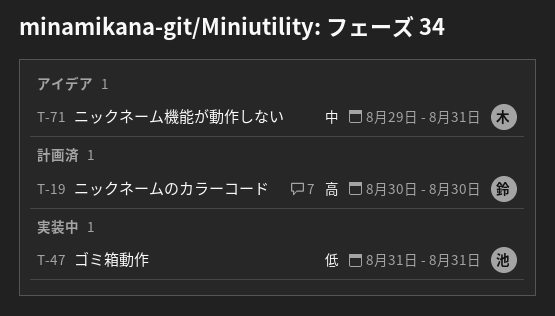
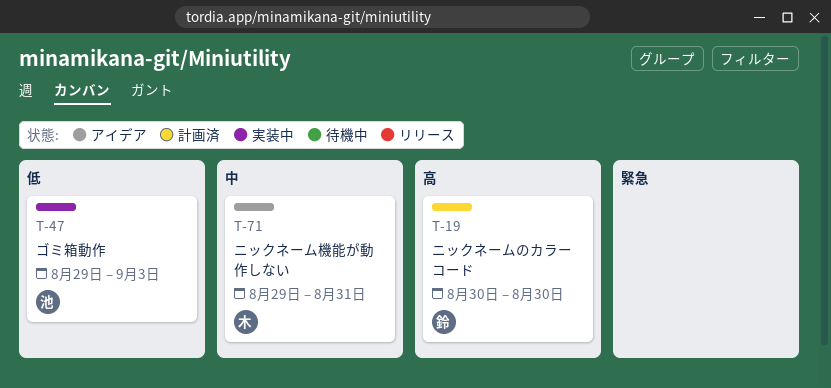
T-47, start: Aug 31 -> Aug 29
T-47, due: Aug 31 -> Sep 3

